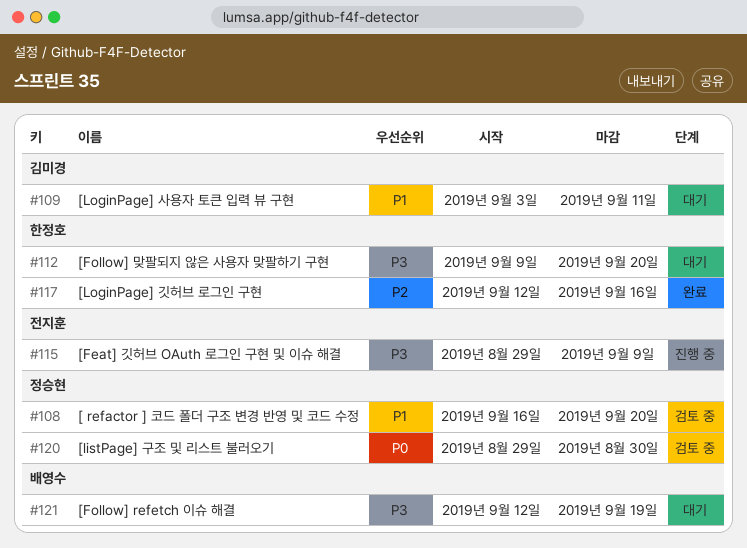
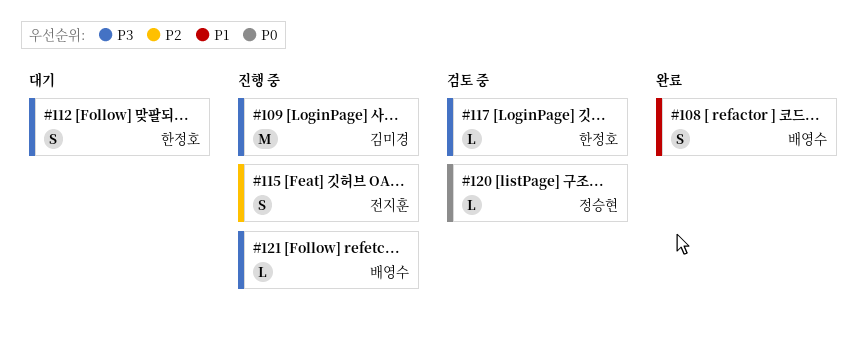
#108, status: 검토 중 -> 완료
#108, owner: 정승현 -> 배영수
#109, status: 대기 -> 진행 중
#109, priority: P1 -> P3
#115, priority: P3 -> P2
#117, status: 완료 -> 검토 중
#117, priority: P2 -> P3
#121, status: 대기 -> 진행 중

